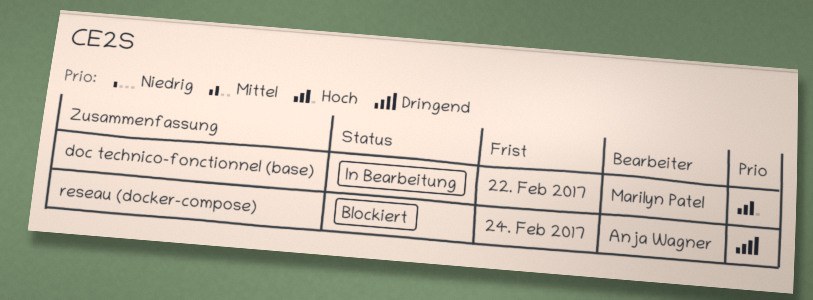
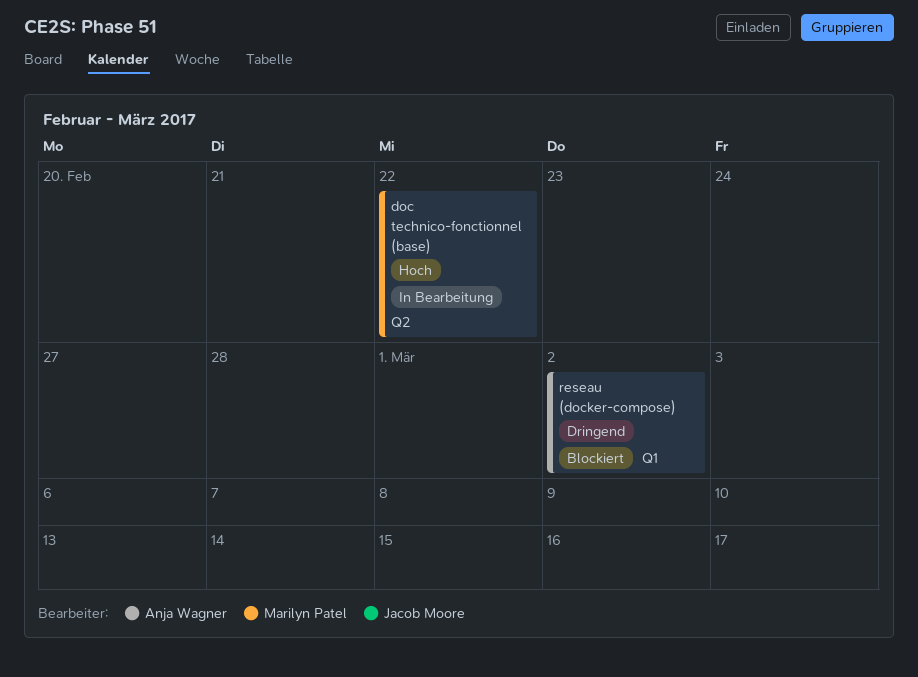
reseau (docker-compose), due: Feb 24 -> Mar 2

